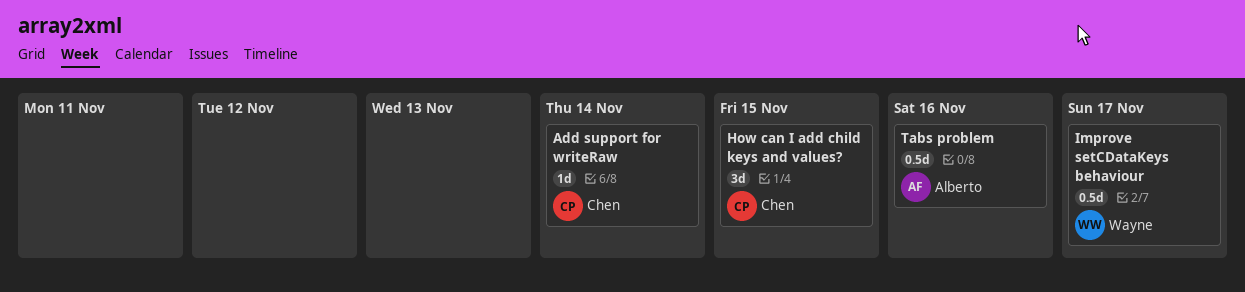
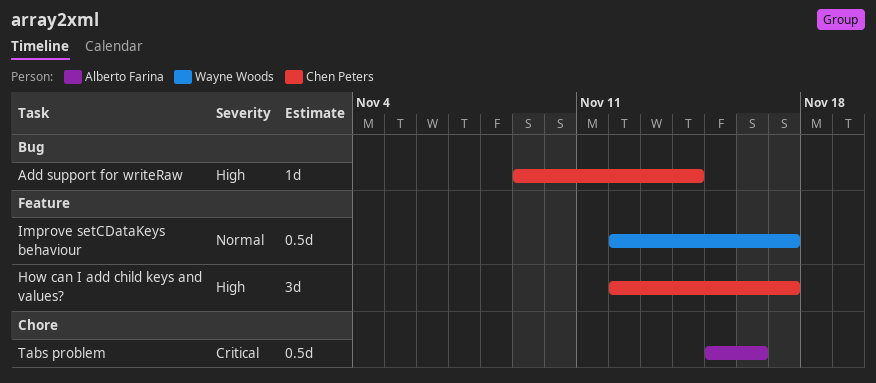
How can I add child keys and values?, due: Nov 15 -> Nov 17

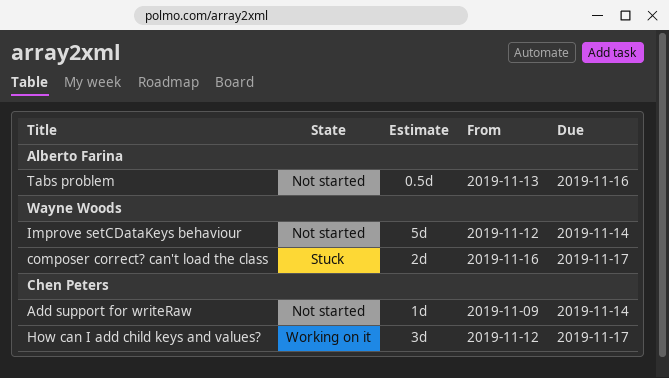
composer correct? can't load the class: none -> present
Improve setCDataKeys behaviour, estimate: 0.5d -> 5d
Improve setCDataKeys behaviour, due: Nov 17 -> Nov 14
Tabs problem, start: Nov 15 -> Nov 13

